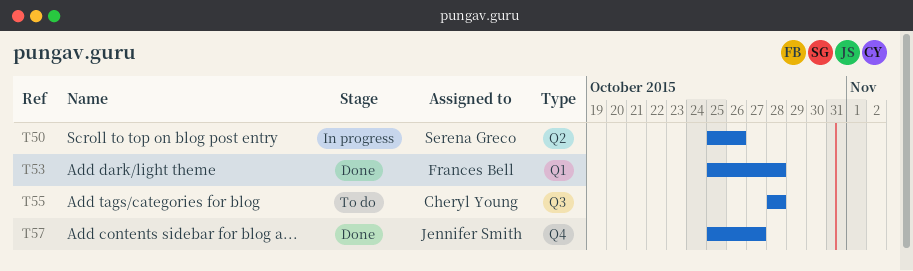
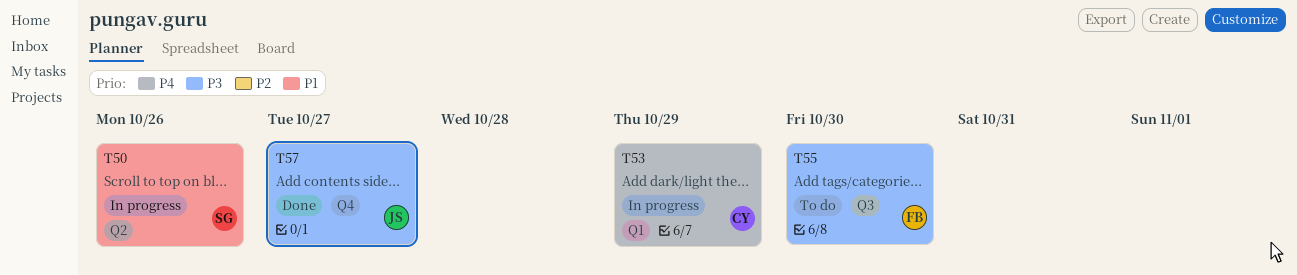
T53, status: Done -> In progress
T53, owner: Frances Bell -> Cheryl Young
T53, due: Oct 28 -> Oct 29
T55, owner: Cheryl Young -> Frances Bell
T55, due: Oct 28 -> Oct 30

